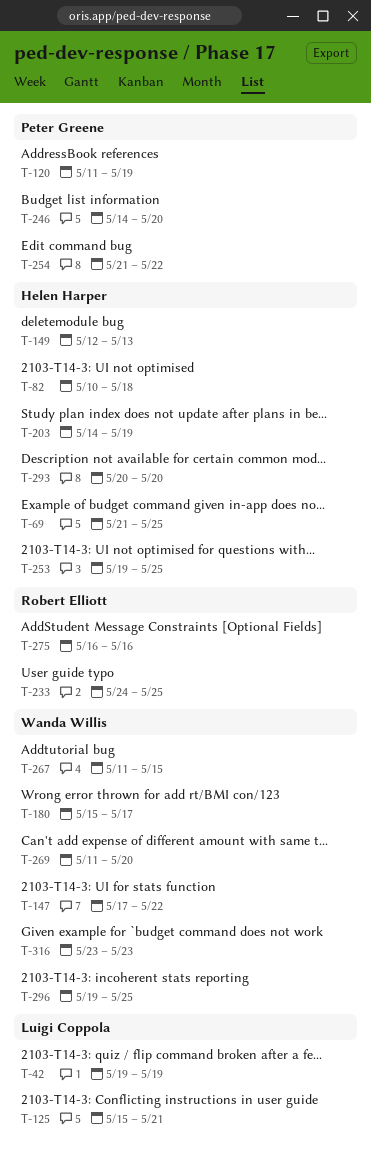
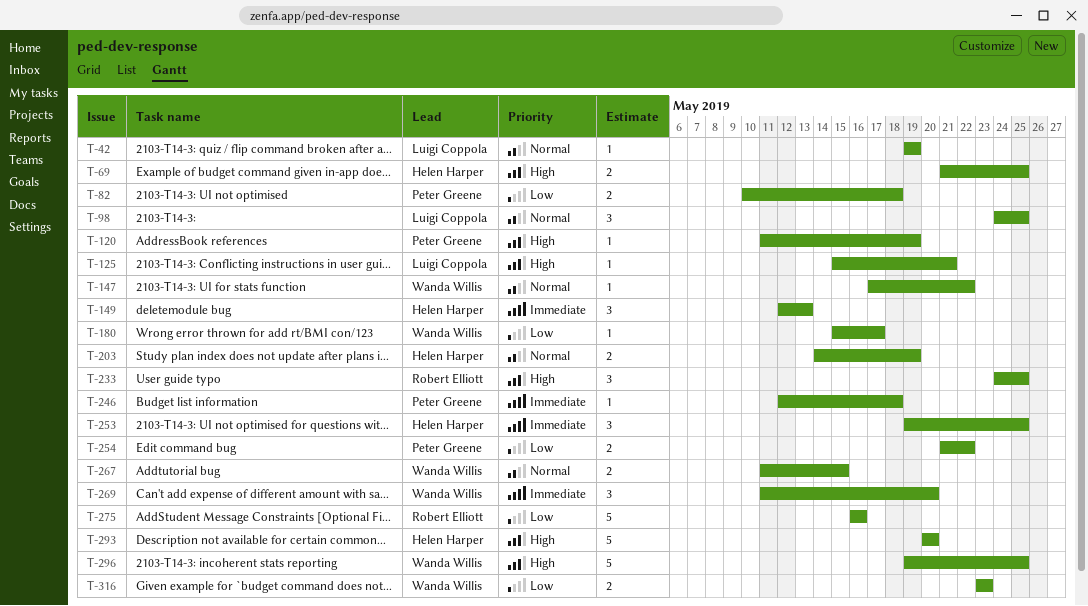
T-82, owner: Helen Harper -> Peter Greene
T-98: none -> present
T-246, start: May 14 -> May 12
T-246, due: May 20 -> May 18

